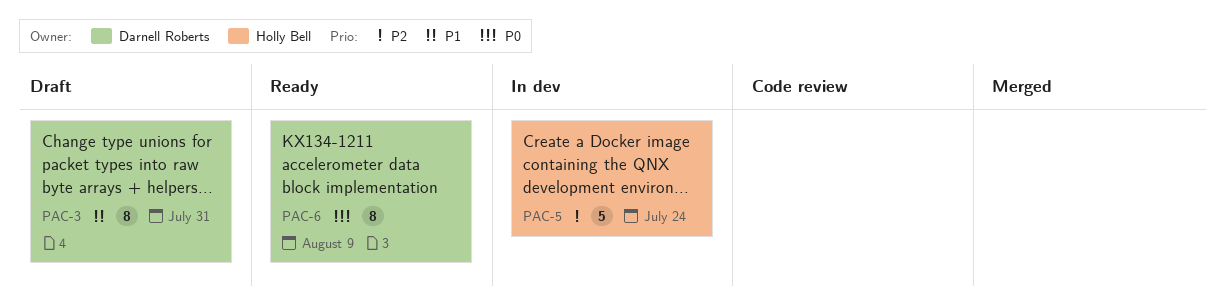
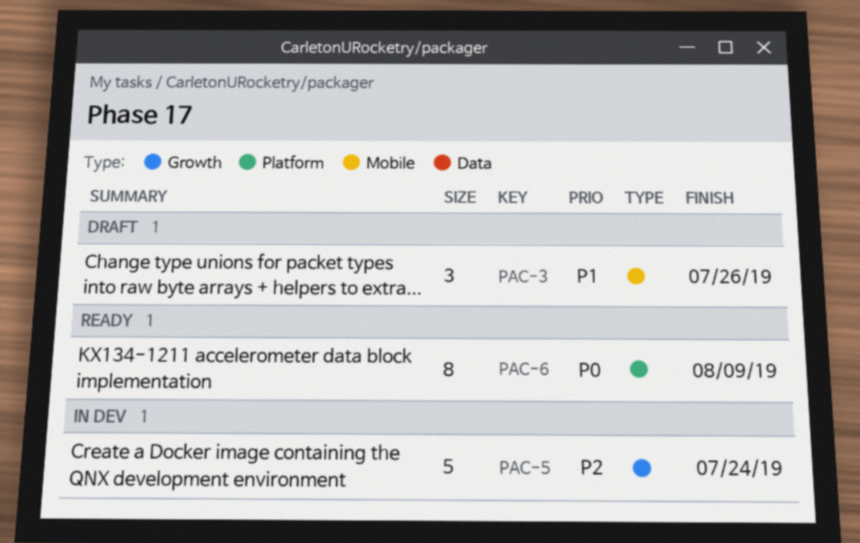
PAC-3, estimate: 8 -> 3
PAC-3, due: Jul 31 -> Jul 26

